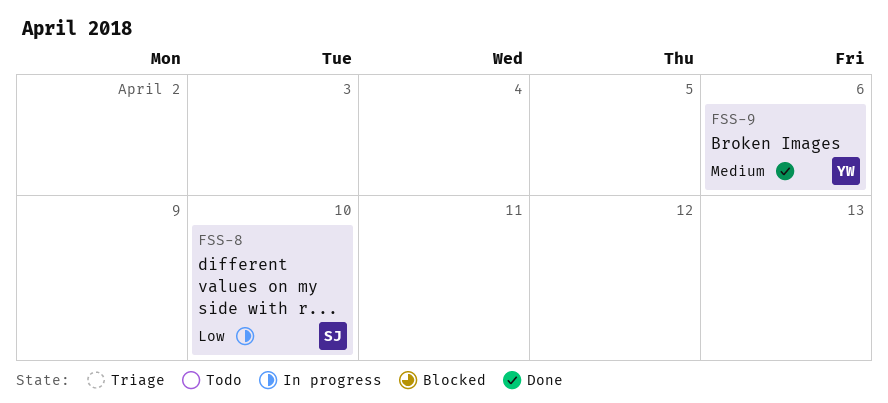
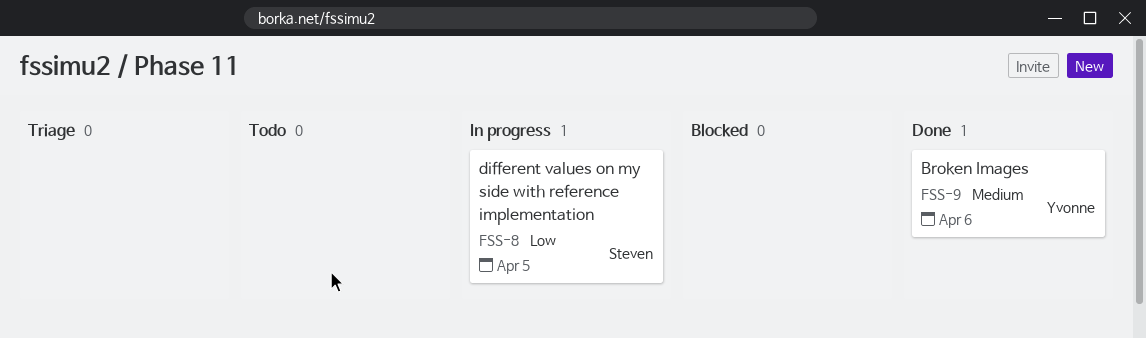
FSS-8, due: Apr 10 -> Apr 5

